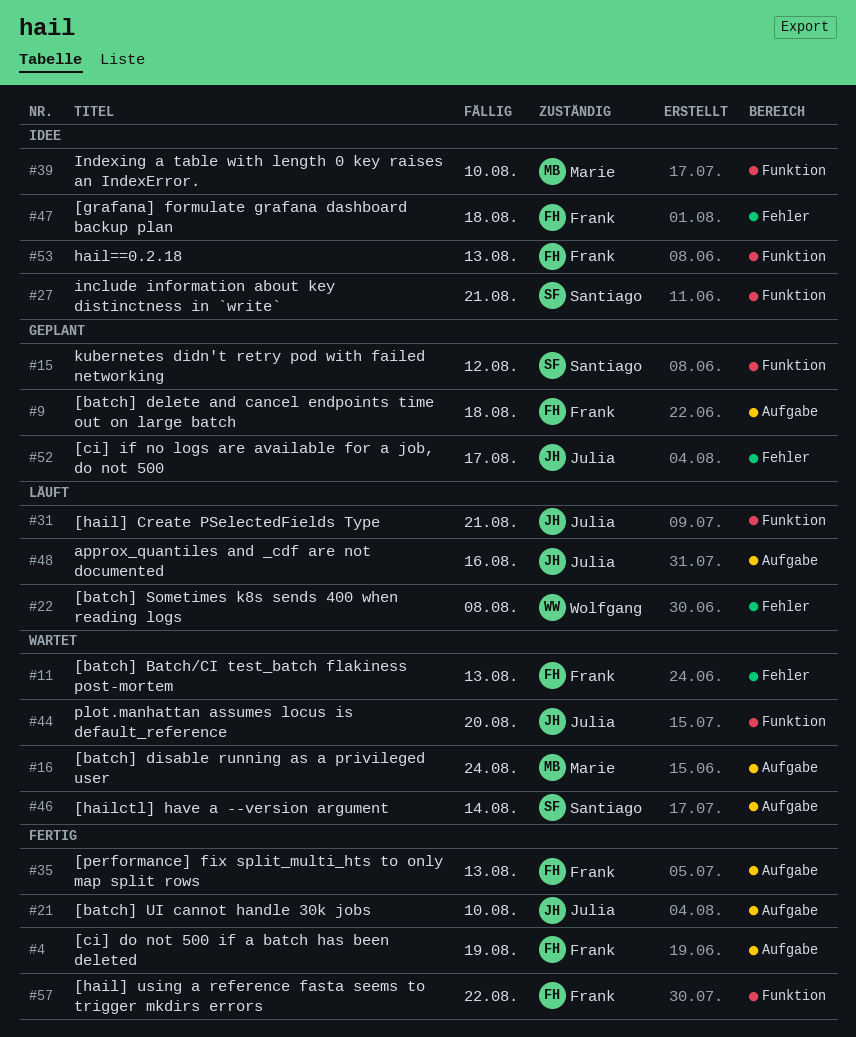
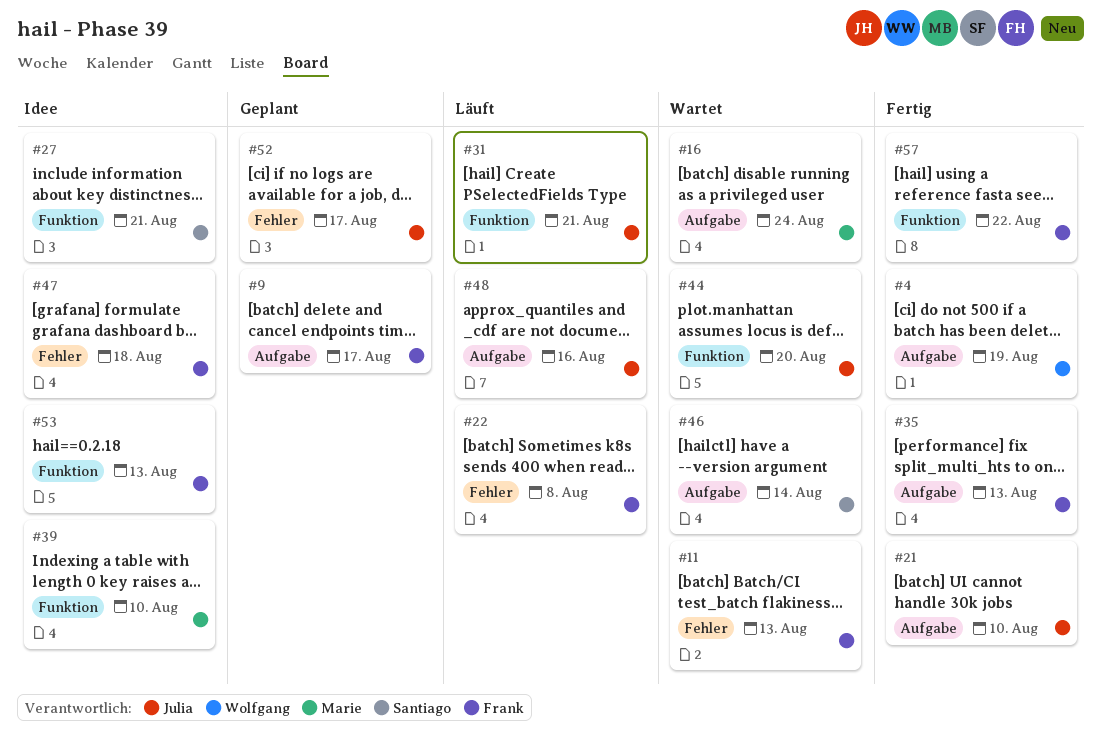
#4, owner: Frank -> Wolfgang
#9, due: Aug 18 -> Aug 17
#15: present -> none
#22, owner: Wolfgang -> Frank

